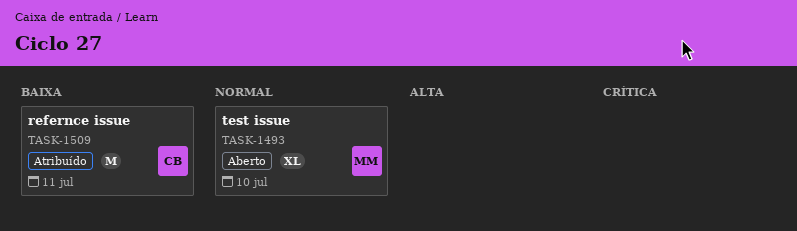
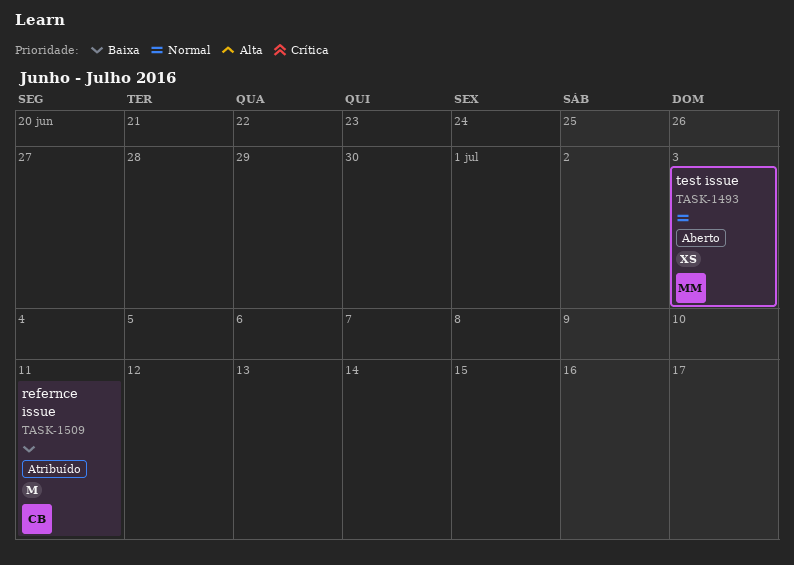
TASK-1493, estimate: XL -> XS
TASK-1493, due: Jul 10 -> Jul 3

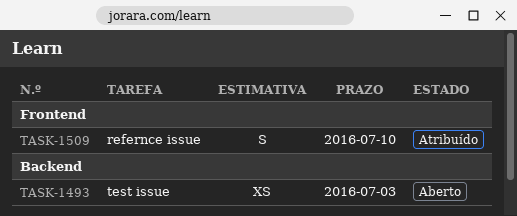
TASK-1509, estimate: M -> S
TASK-1509, due: Jul 11 -> Jul 10

